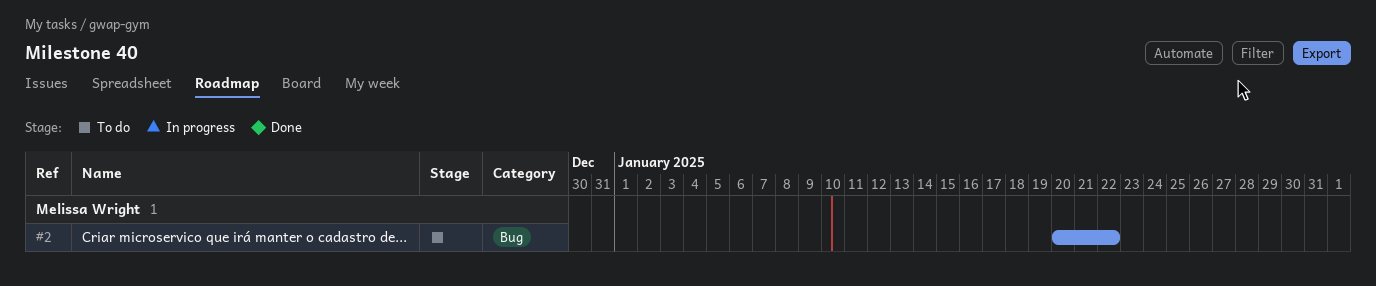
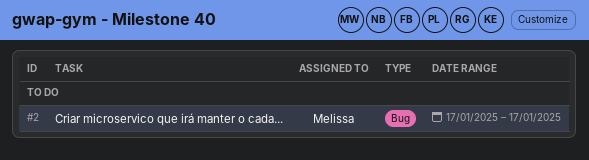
#2, start: Jan 20 -> Jan 17
#2, due: Jan 22 -> Jan 17

